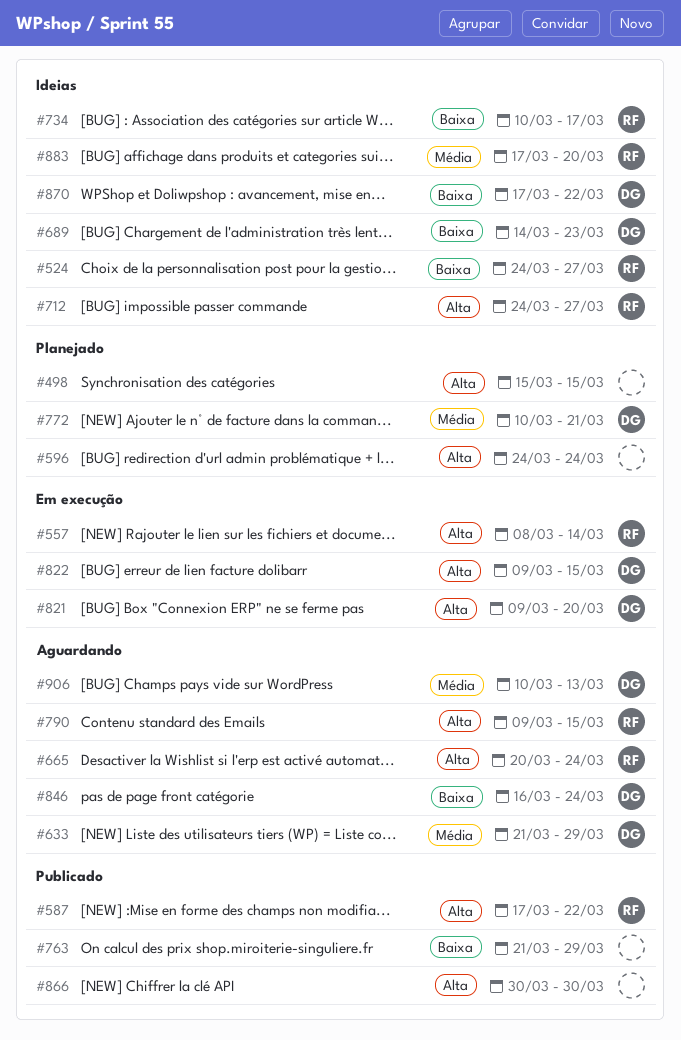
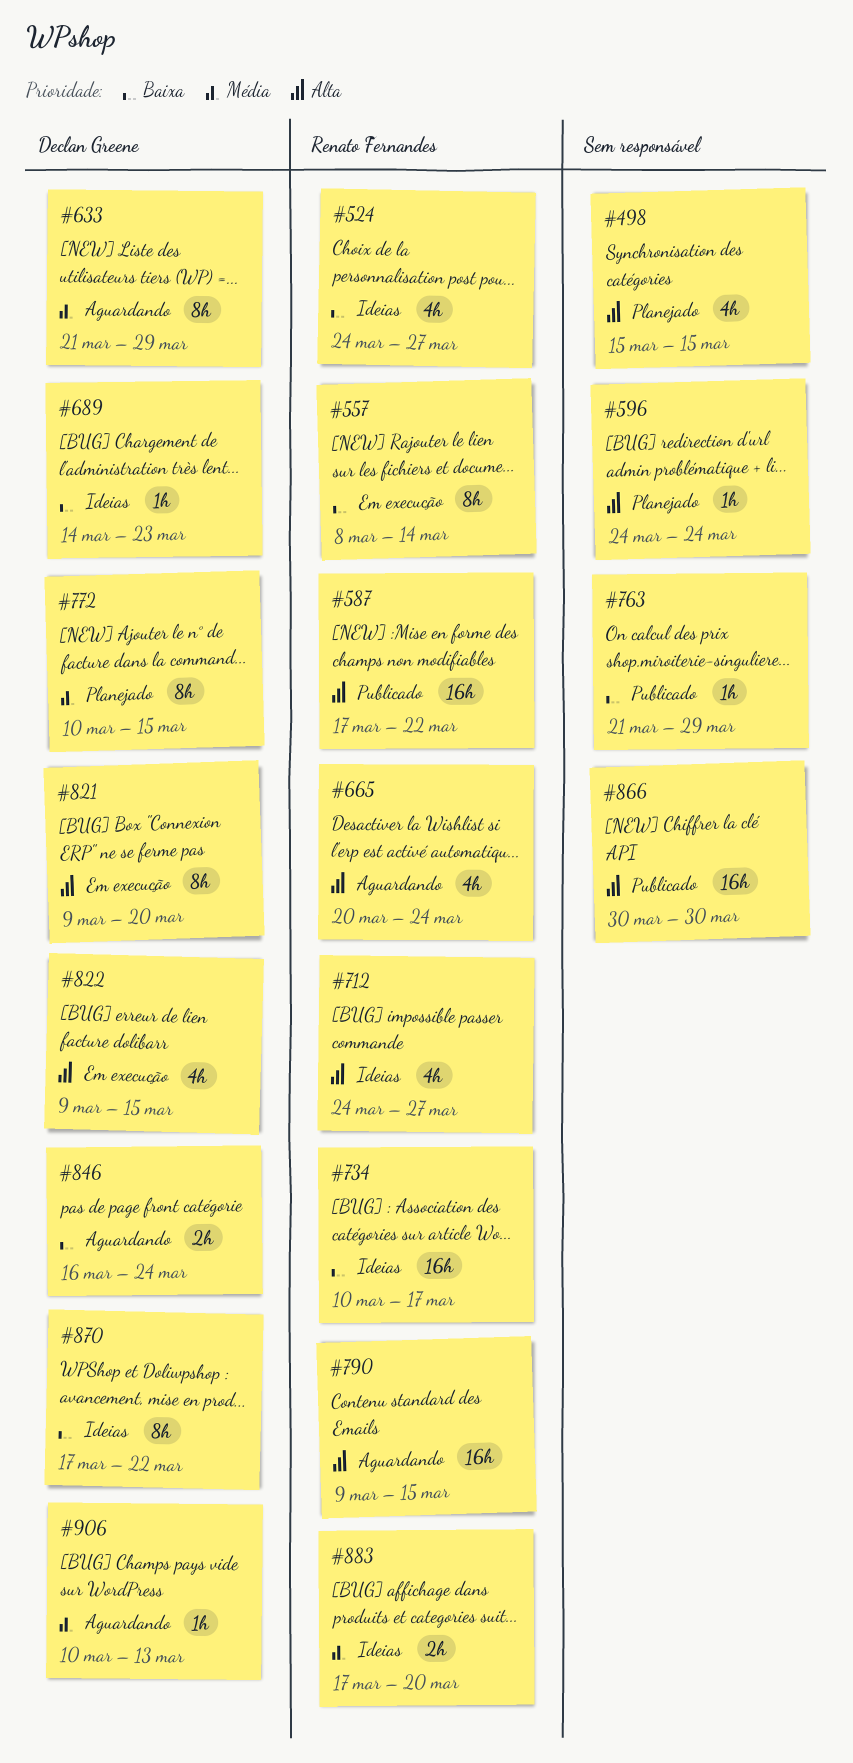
#557, priority: Alta -> Baixa
#772, due: Mar 21 -> Mar 15

